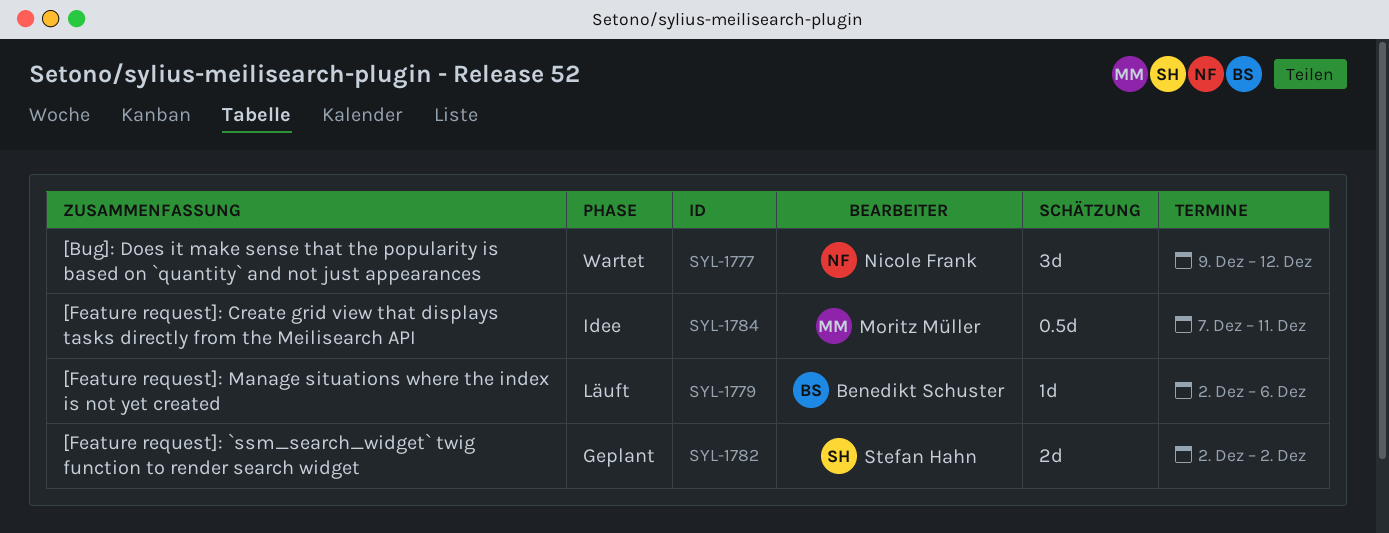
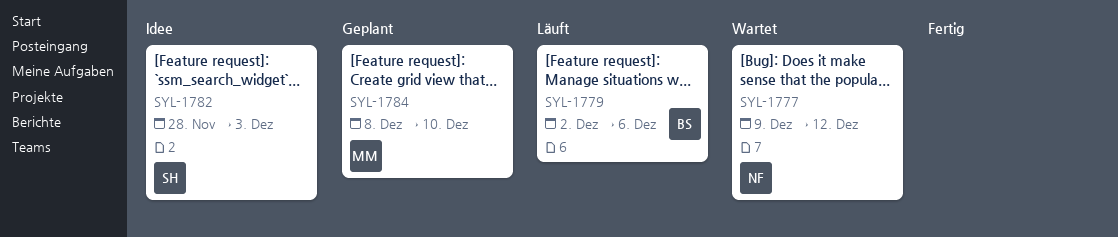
SYL-1782, status: Geplant -> Idee
SYL-1782, start: Dec 2 -> Nov 28
SYL-1782, due: Dec 2 -> Dec 3
SYL-1784, status: Idee -> Geplant
SYL-1784, start: Dec 7 -> Dec 8
SYL-1784, due: Dec 11 -> Dec 10

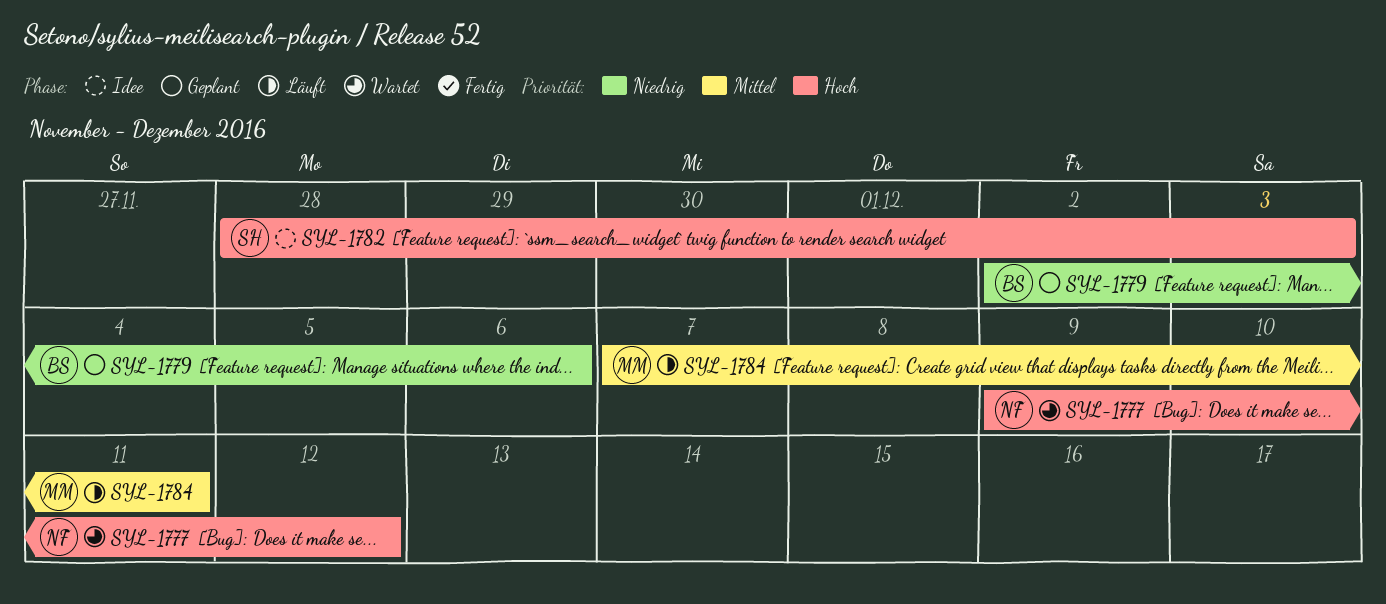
SYL-1779, status: Läuft -> Geplant
SYL-1784, status: Geplant -> Läuft
SYL-1784, start: Dec 8 -> Dec 7
SYL-1784, due: Dec 10 -> Dec 11

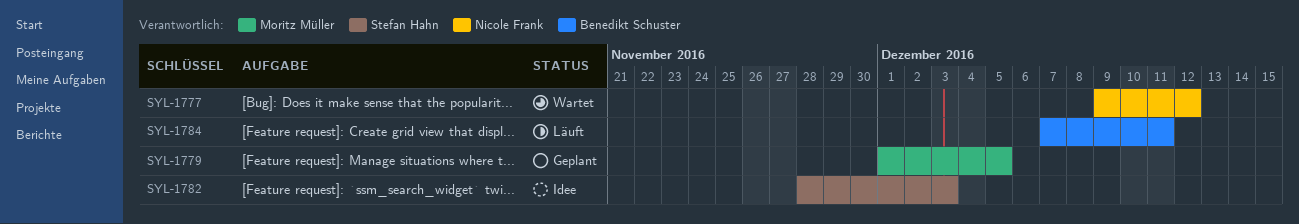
SYL-1779, owner: Benedikt Schuster -> Moritz Müller
SYL-1779, start: Dec 2 -> Dec 1
SYL-1779, due: Dec 6 -> Dec 5
SYL-1784, owner: Moritz Müller -> Benedikt Schuster

